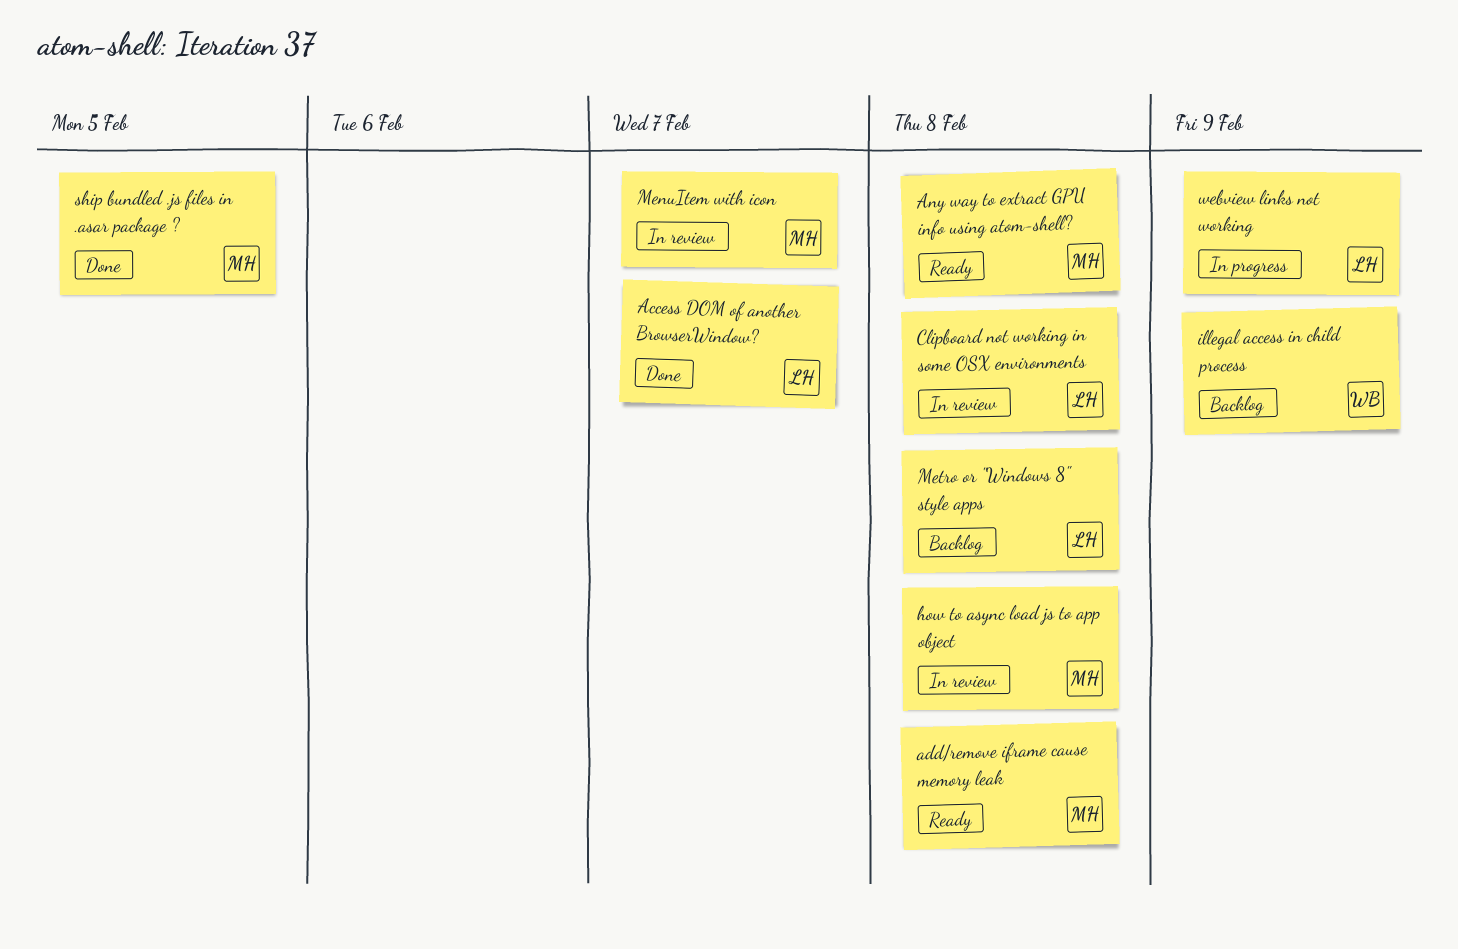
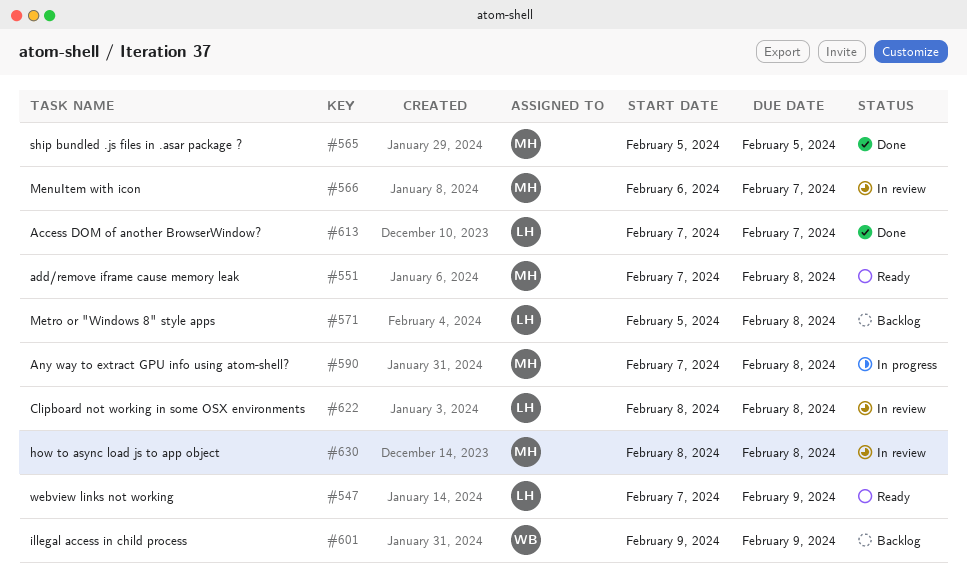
Any way to extract GPU info using atom-shell?, status: Ready -> In progress
webview links not working, status: In progress -> Ready

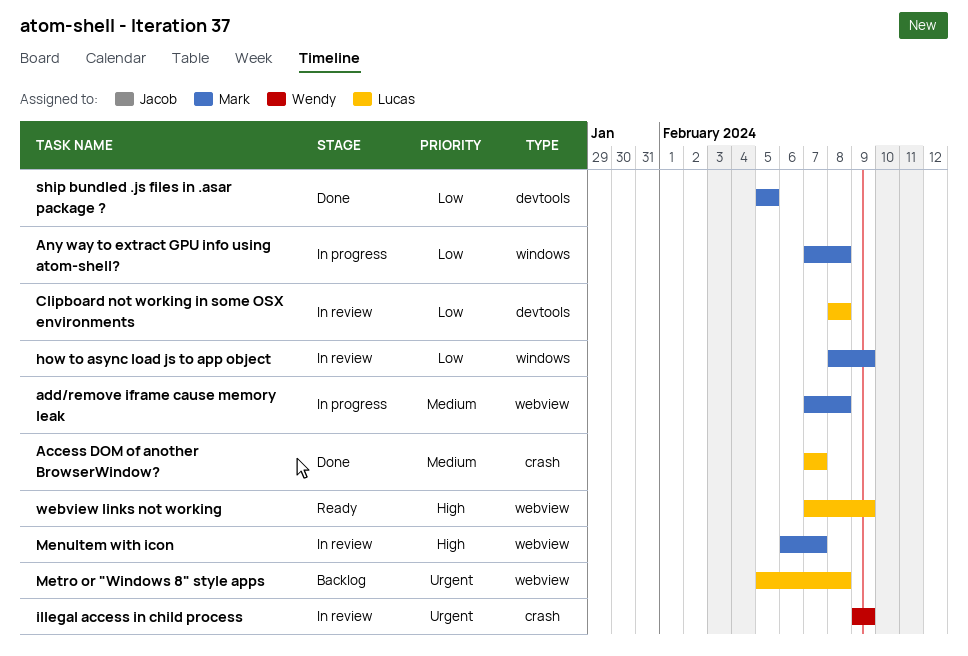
add/remove iframe cause memory leak, status: Ready -> In progress
how to async load js to app object, due: Feb 8 -> Feb 9
illegal access in child process, status: Backlog -> In review

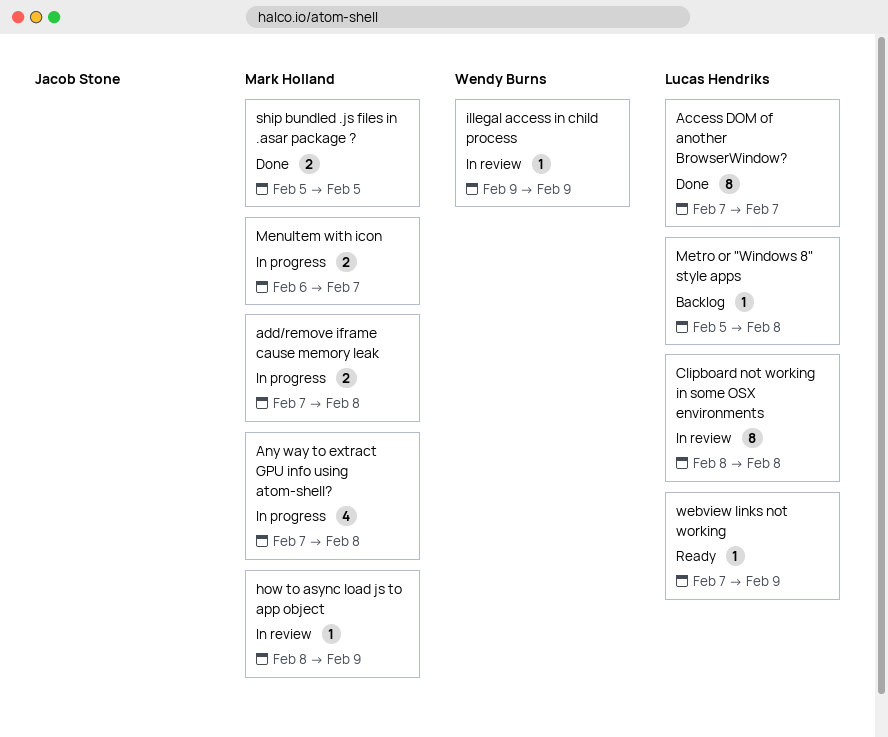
MenuItem with icon, status: In review -> In progress

